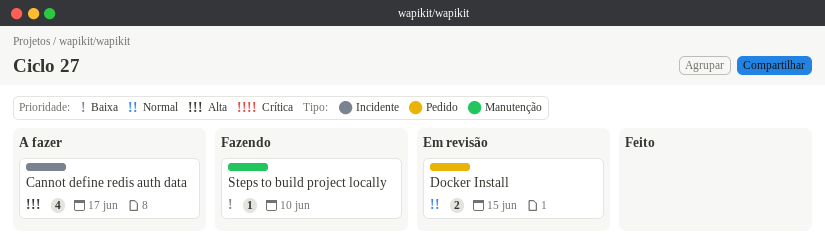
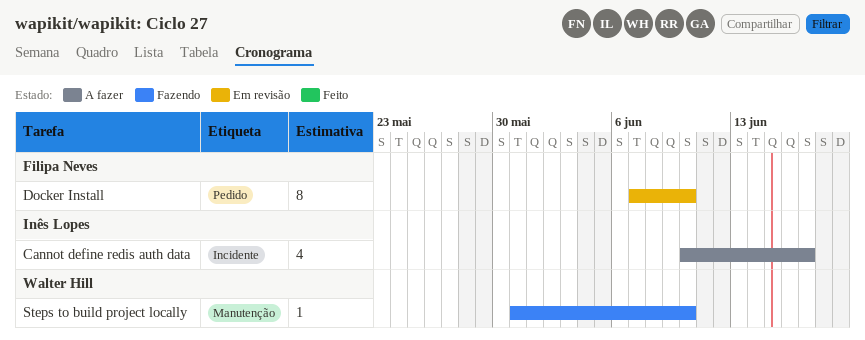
Docker Install, estimate: 2 -> 8
Docker Install, due: Jun 15 -> Jun 10

